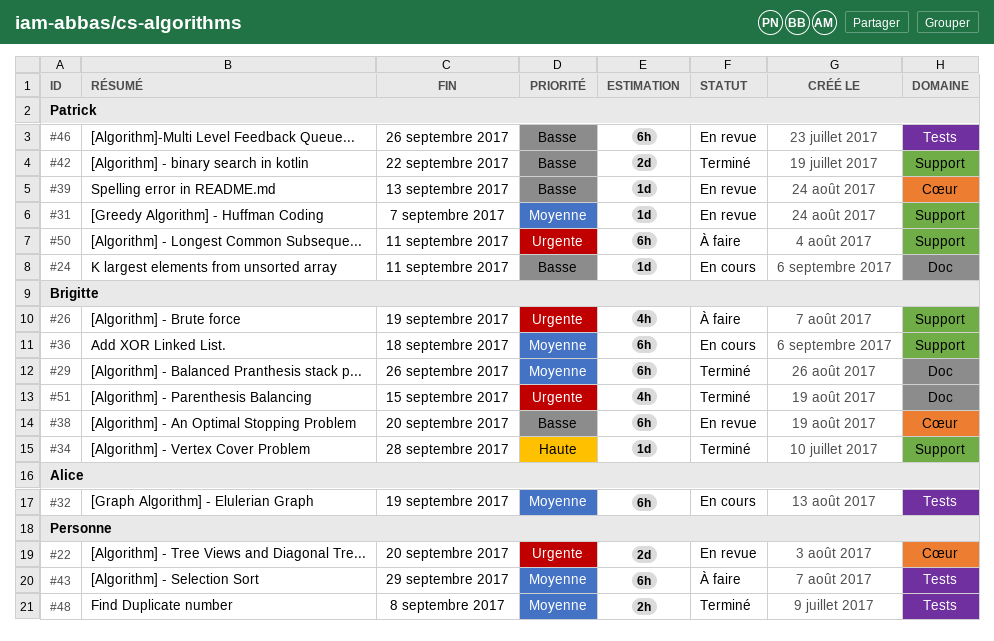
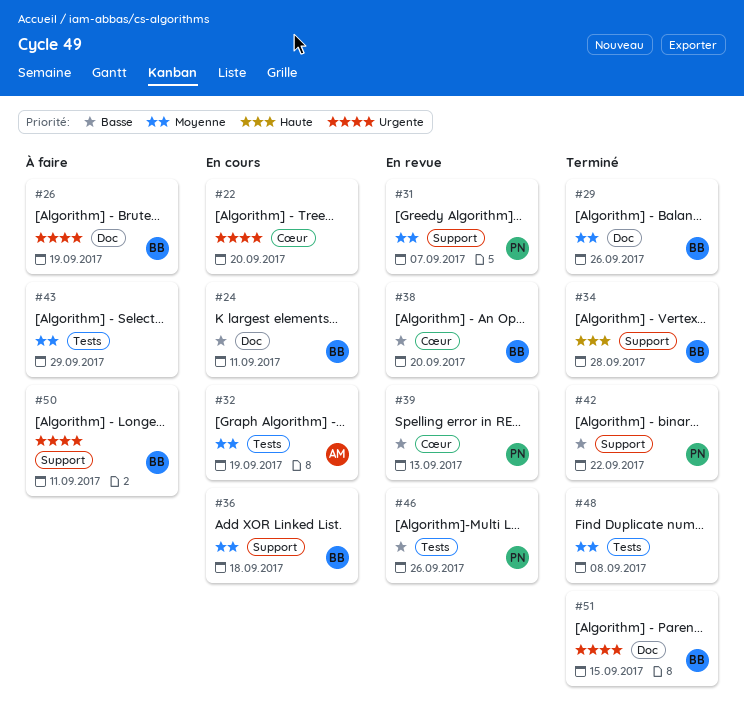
#22, status: En revue -> En cours
#24, owner: Patrick -> Brigitte
#26, label: Support -> Doc
#50, owner: Patrick -> Brigitte

